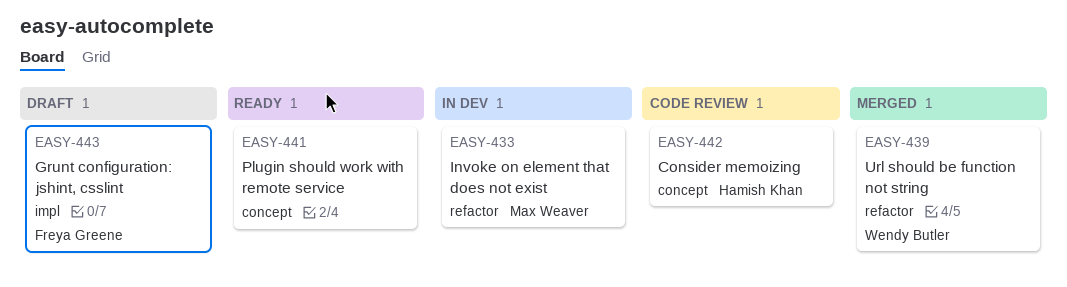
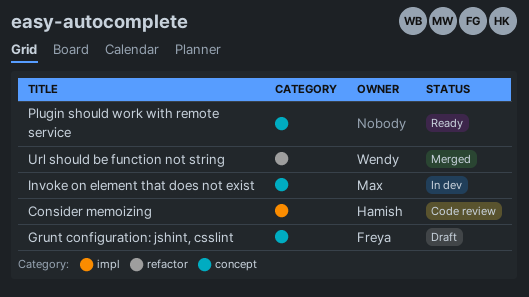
Consider memoizing, label: concept -> impl
Grunt configuration: jshint, csslint, label: impl -> concept
Invoke on element that does not exist, label: refactor -> concept

